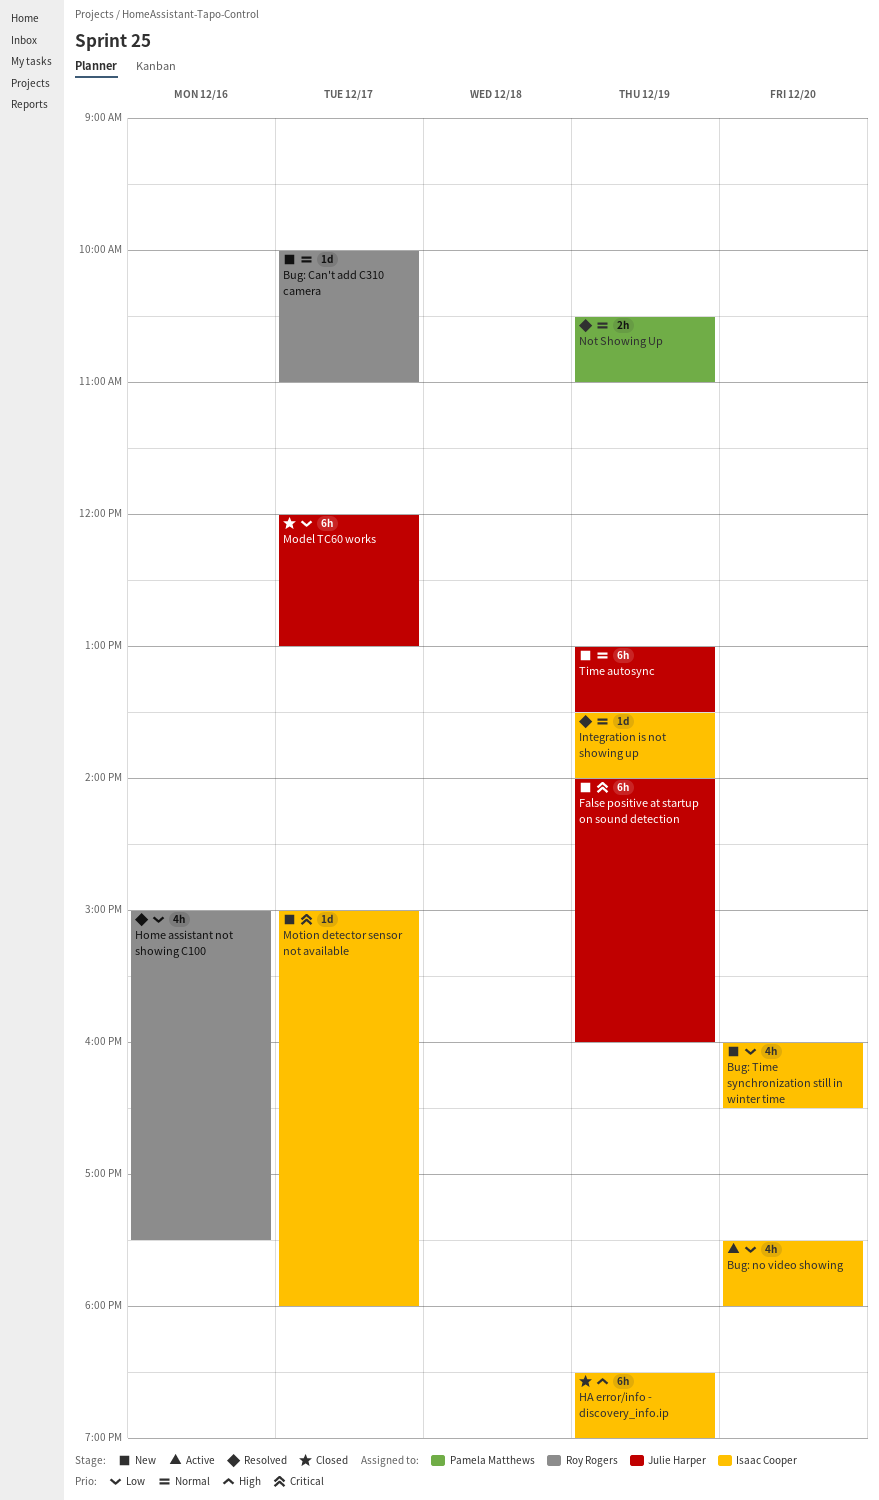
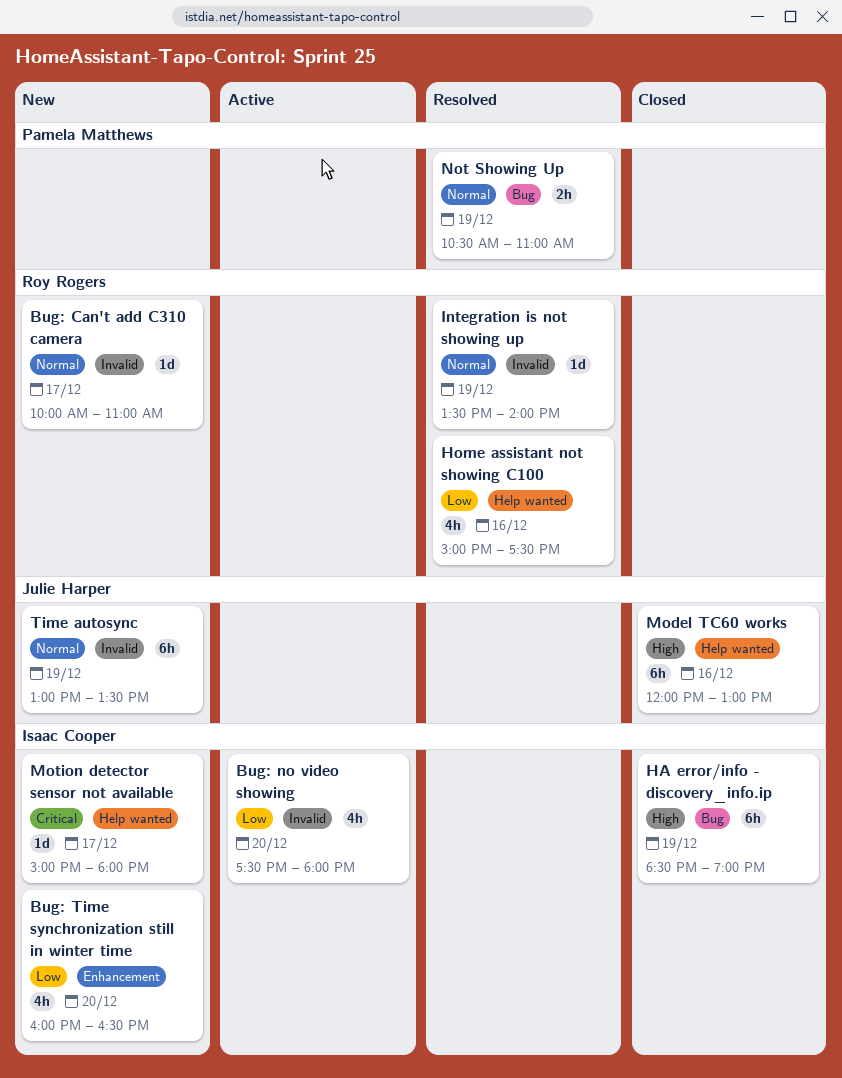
False positive at startup on sound detection: present -> none
Integration is not showing up, owner: Isaac Cooper -> Roy Rogers
Model TC60 works, priority: Low -> High
Model TC60 works, day: Dec 17 -> Dec 16

